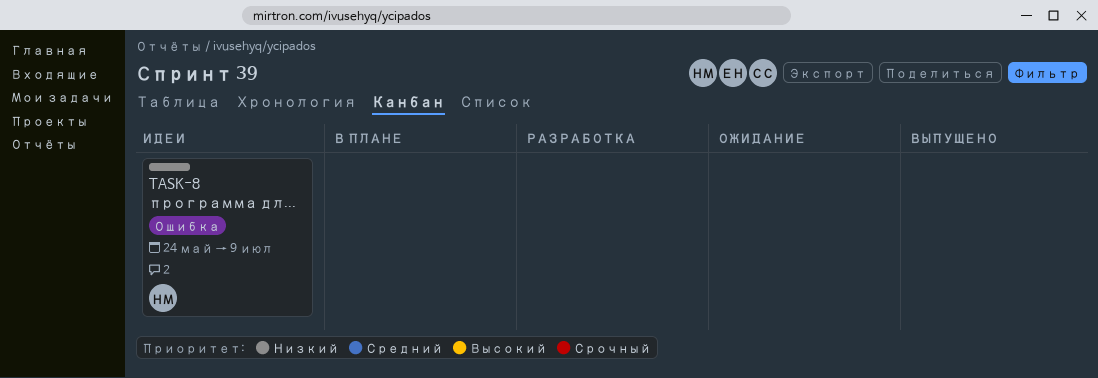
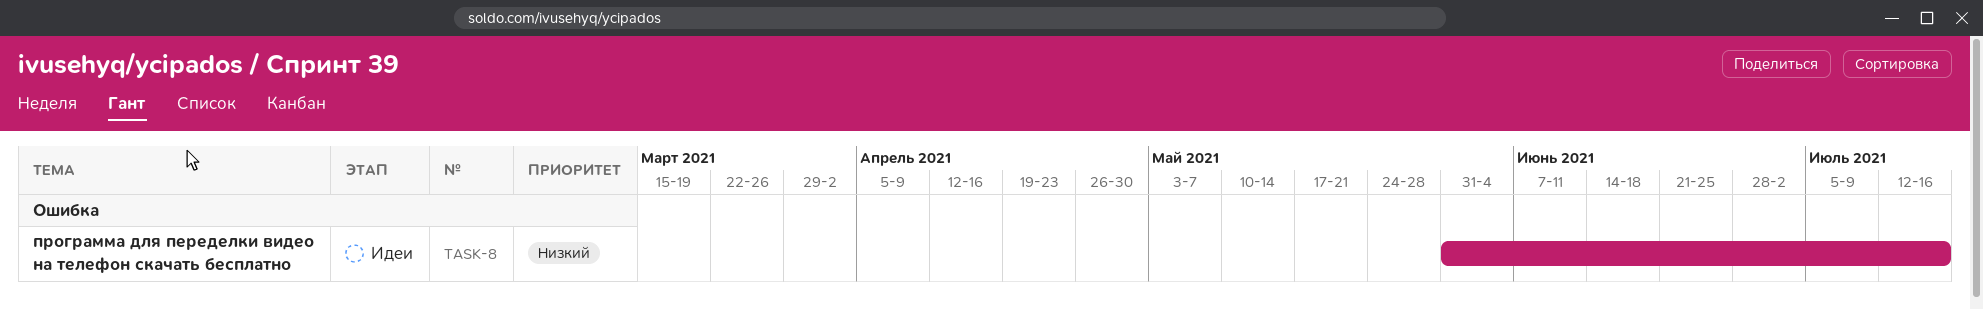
TASK-8, start: May 24 -> May 31
TASK-8, due: Jul 9 -> Jul 16

